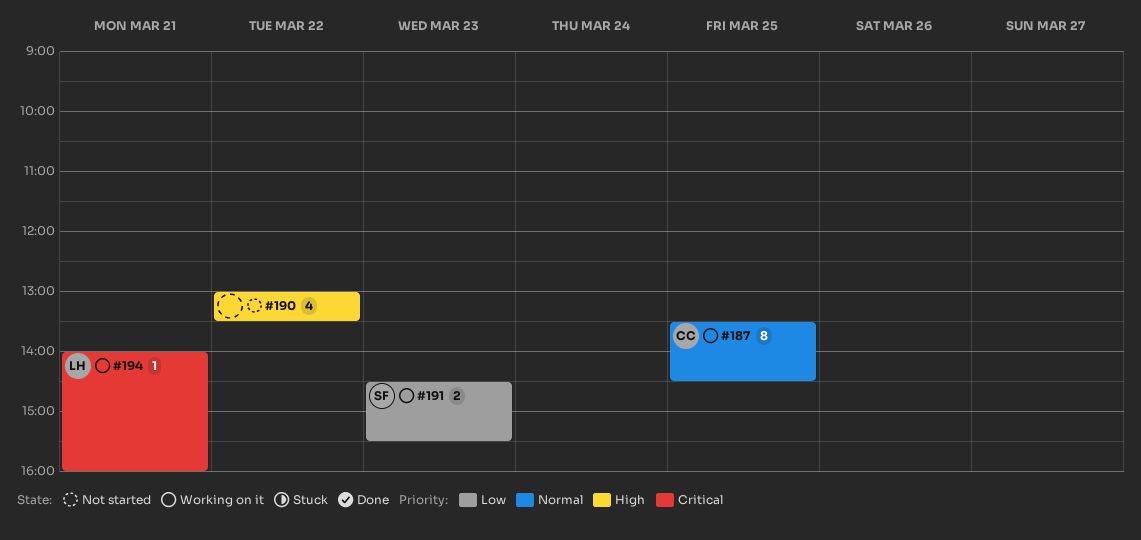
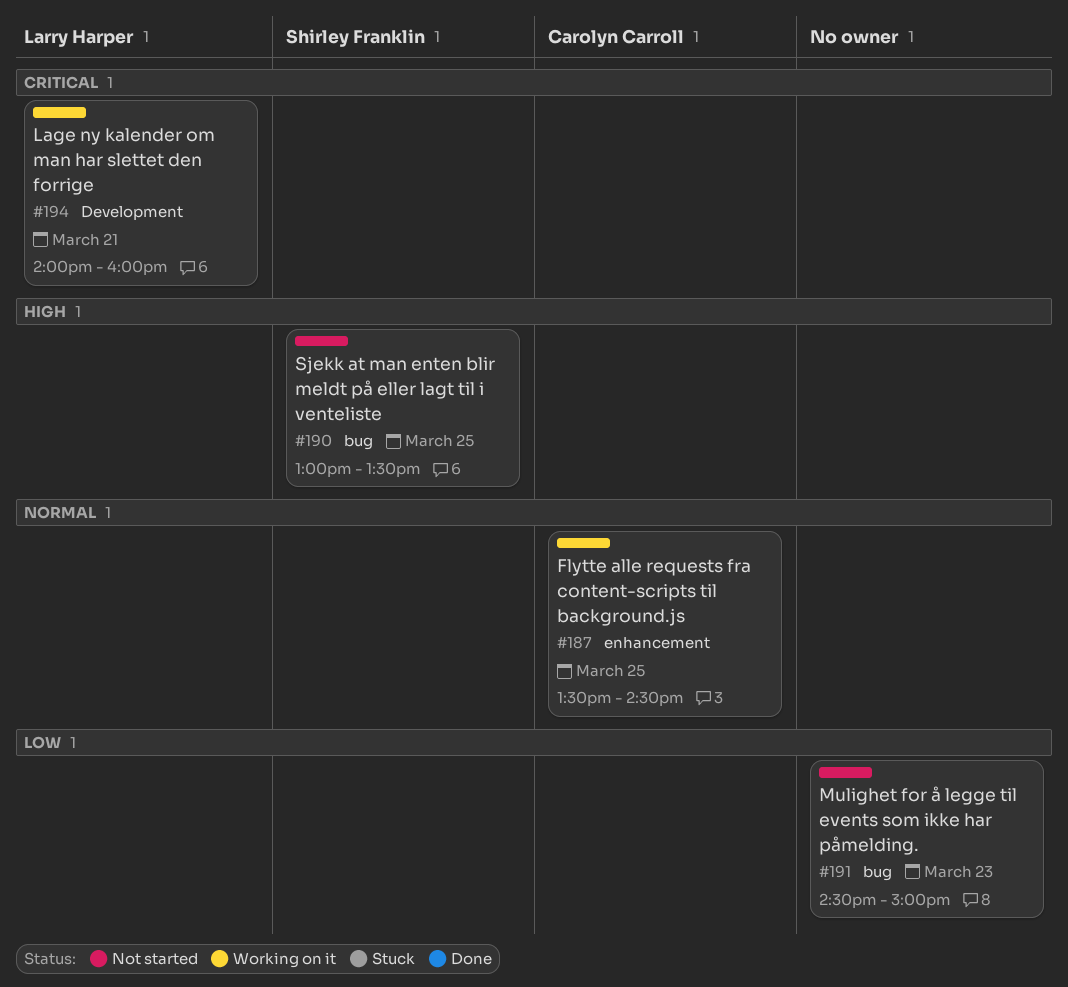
#190, owner: none -> Shirley Franklin
#190, day: Mar 22 -> Mar 25
#191, status: Working on it -> Not started
#191, owner: Shirley Franklin -> none
#191, ends: 15:30 -> 15:00

